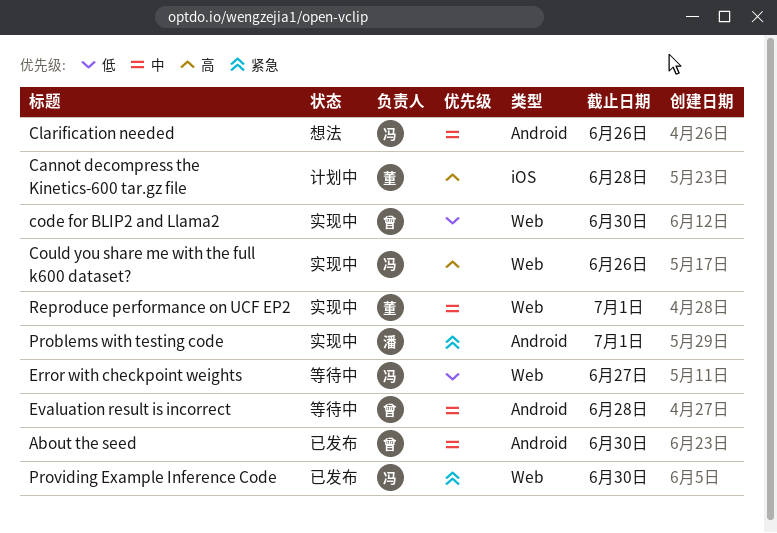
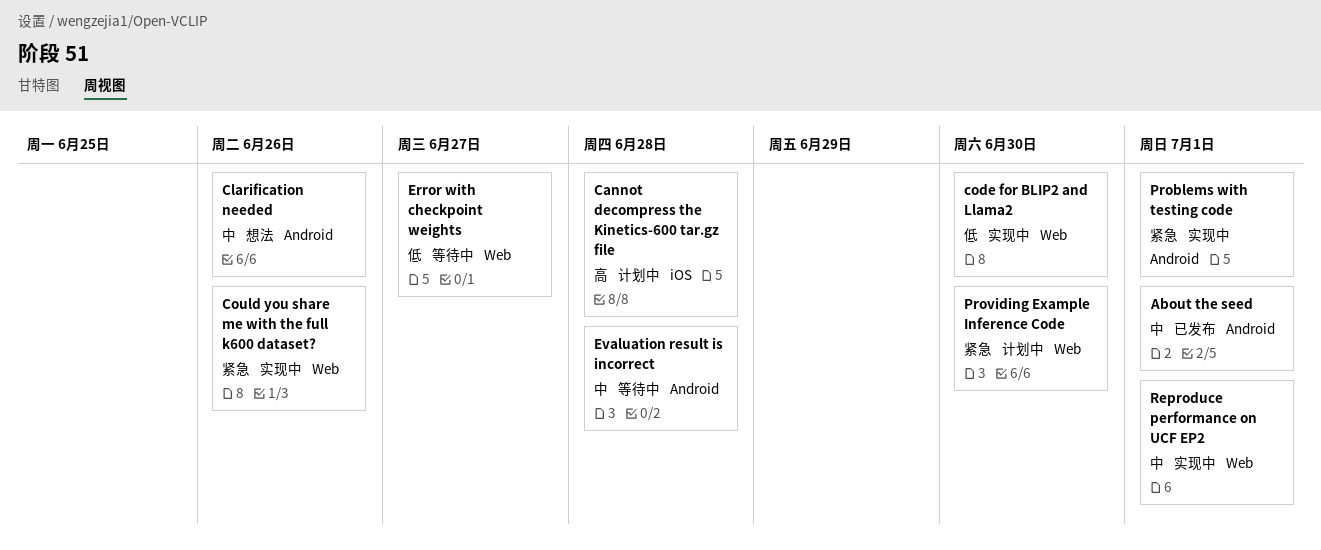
About the seed, due: Jun 30 -> Jul 1
Could you share me with the full k600 dataset?, priority: 高 -> 紧急
Providing Example Inference Code, status: 已发布 -> 计划中

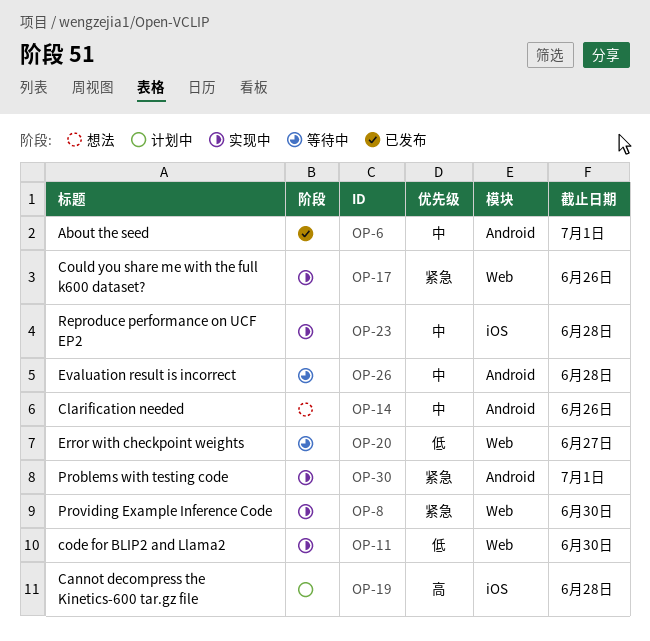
Providing Example Inference Code, status: 计划中 -> 实现中
Reproduce performance on UCF EP2, label: Web -> iOS
Reproduce performance on UCF EP2, due: Jul 1 -> Jun 28

